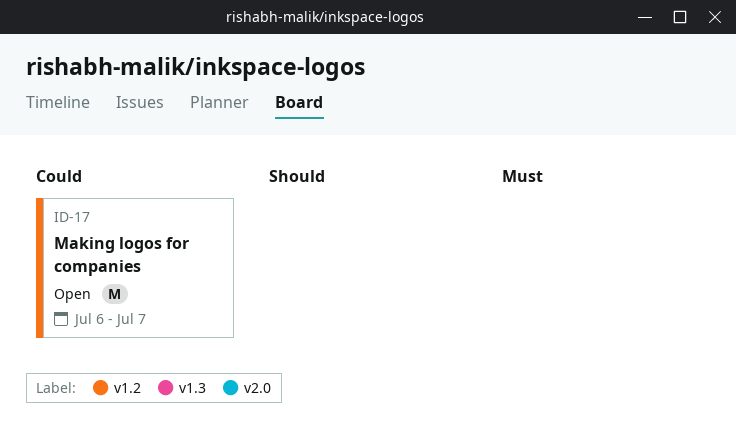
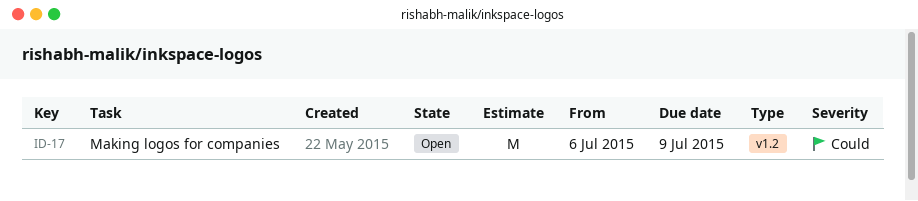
ID-17, due: Jul 7 -> Jul 9

